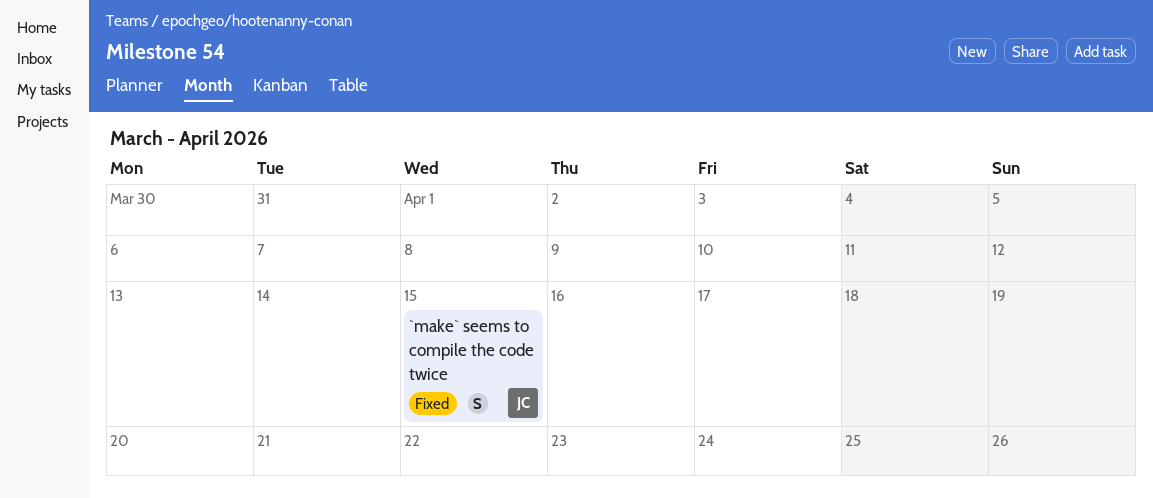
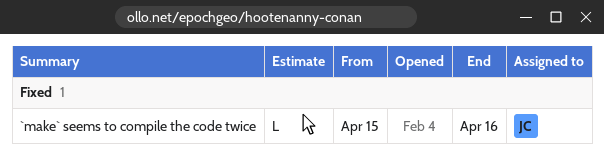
`make` seems to compile the code twice, estimate: S -> L
`make` seems to compile the code twice, due: Apr 15 -> Apr 16

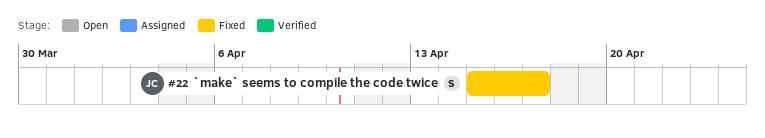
`make` seems to compile the code twice, estimate: L -> S
`make` seems to compile the code twice, due: Apr 16 -> Apr 17

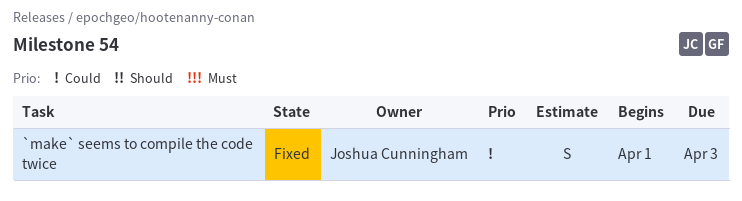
`make` seems to compile the code twice, start: Apr 15 -> Apr 1
`make` seems to compile the code twice, due: Apr 17 -> Apr 3

